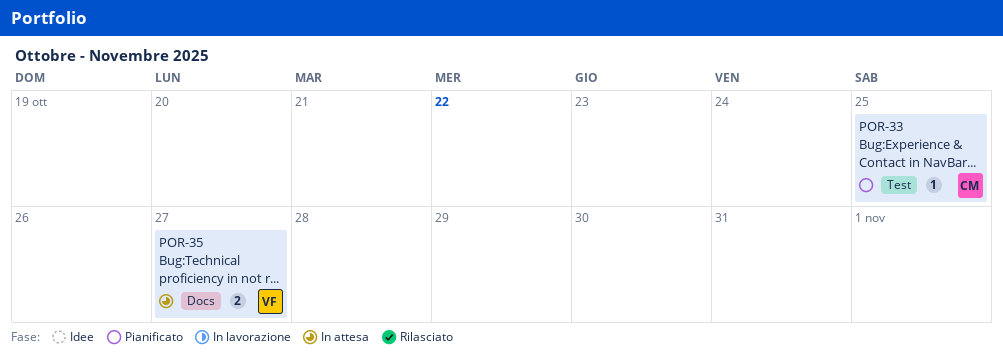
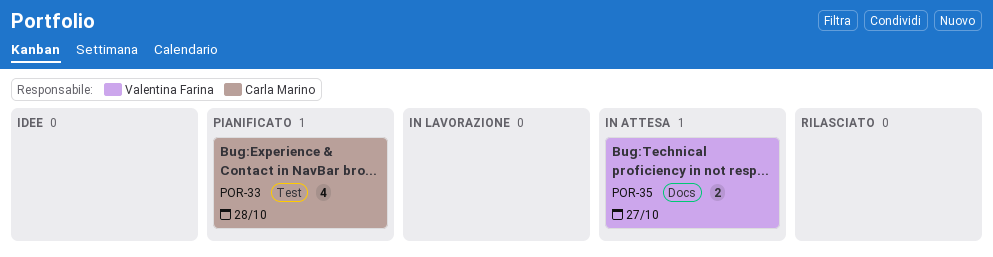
POR-33, estimate: 1 -> 4
POR-33, due: Oct 25 -> Oct 28

